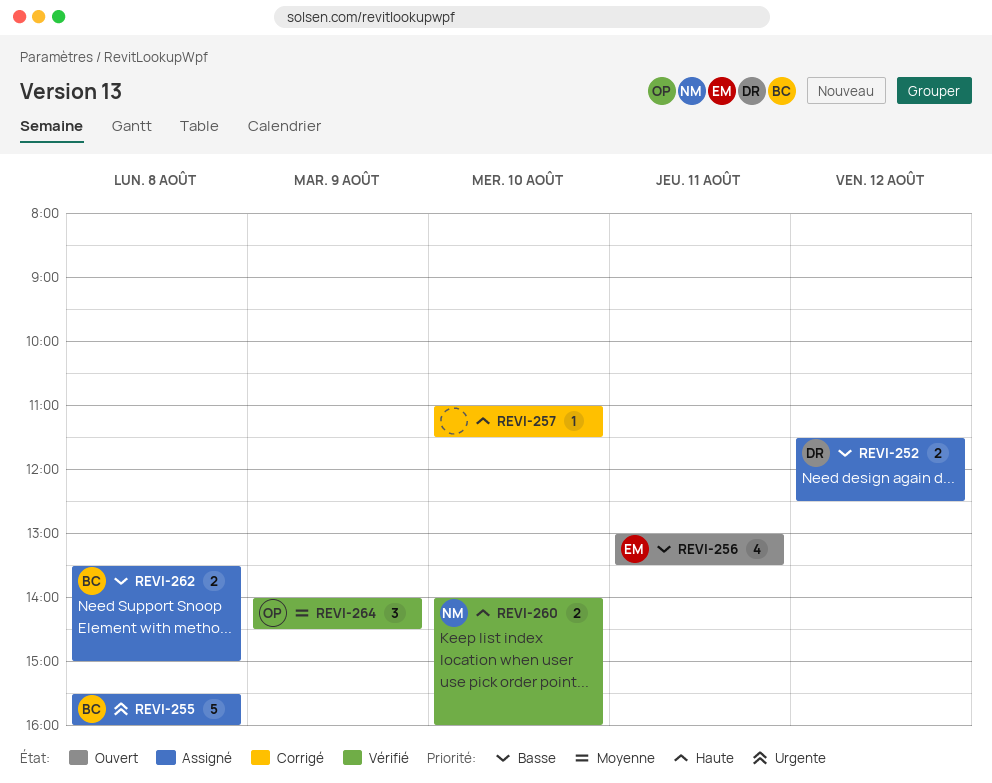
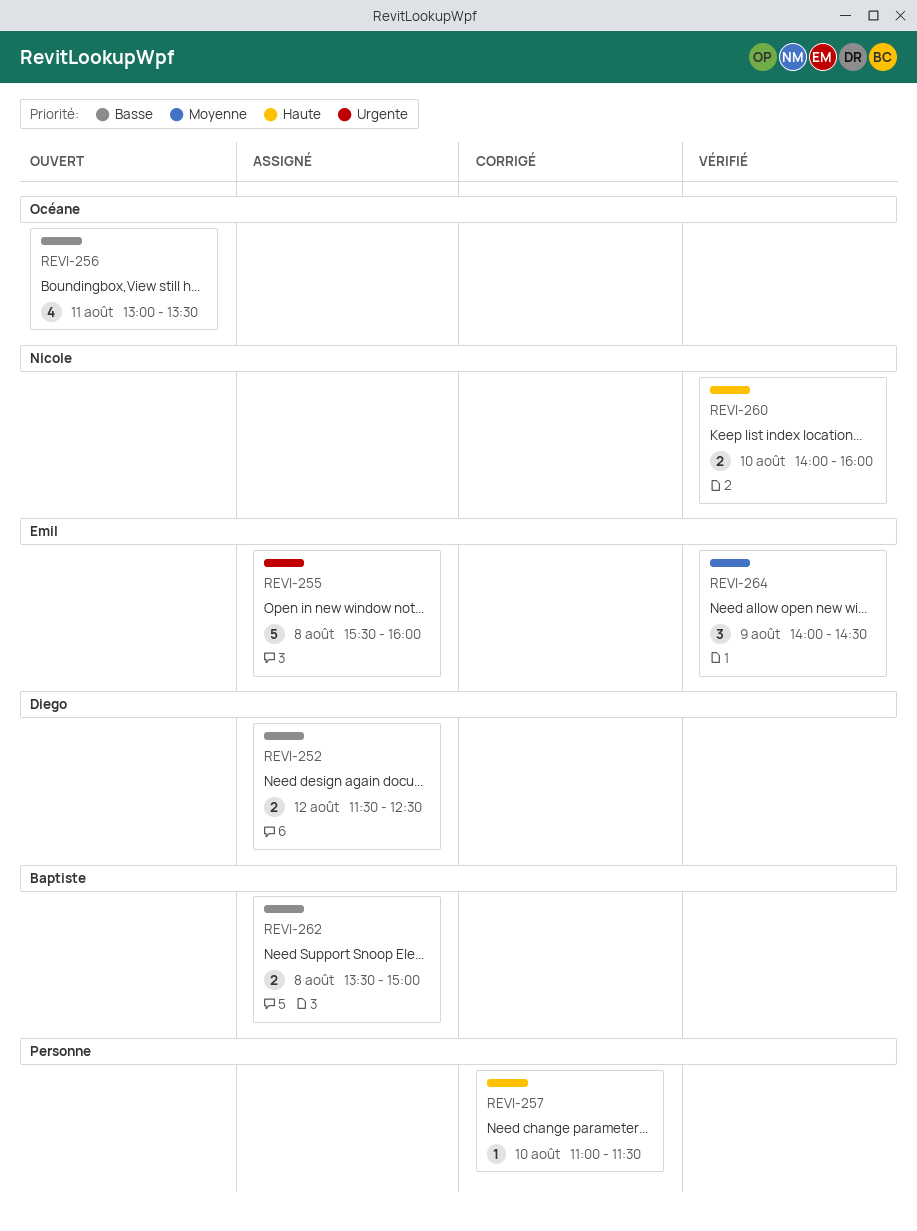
REVI-255, owner: Baptiste -> Emil
REVI-256, owner: Emil -> Océane
REVI-264, owner: Océane -> Emil

